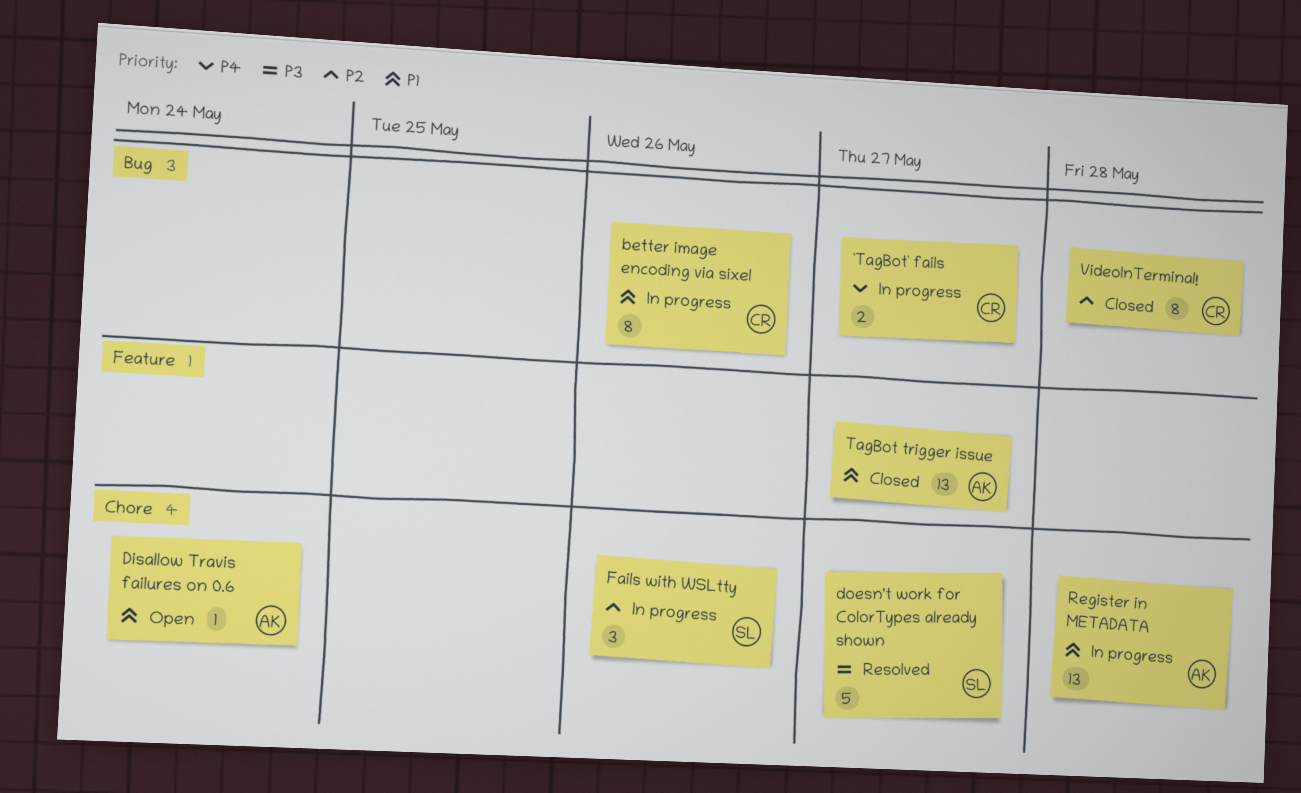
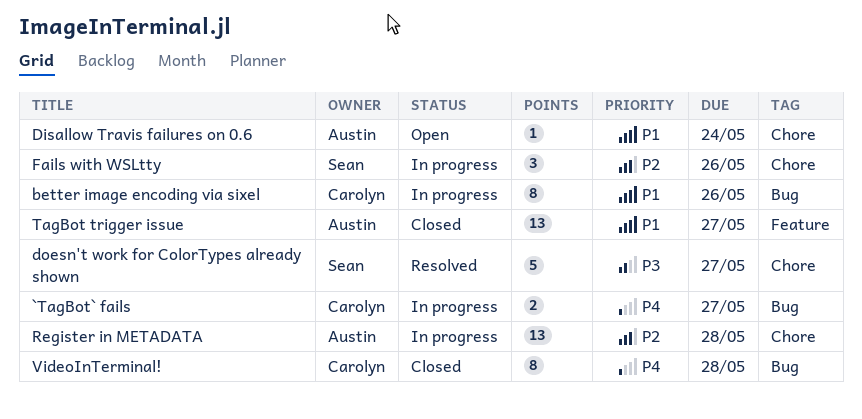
Register in METADATA, priority: P1 -> P2
VideoInTerminal!, priority: P2 -> P4

